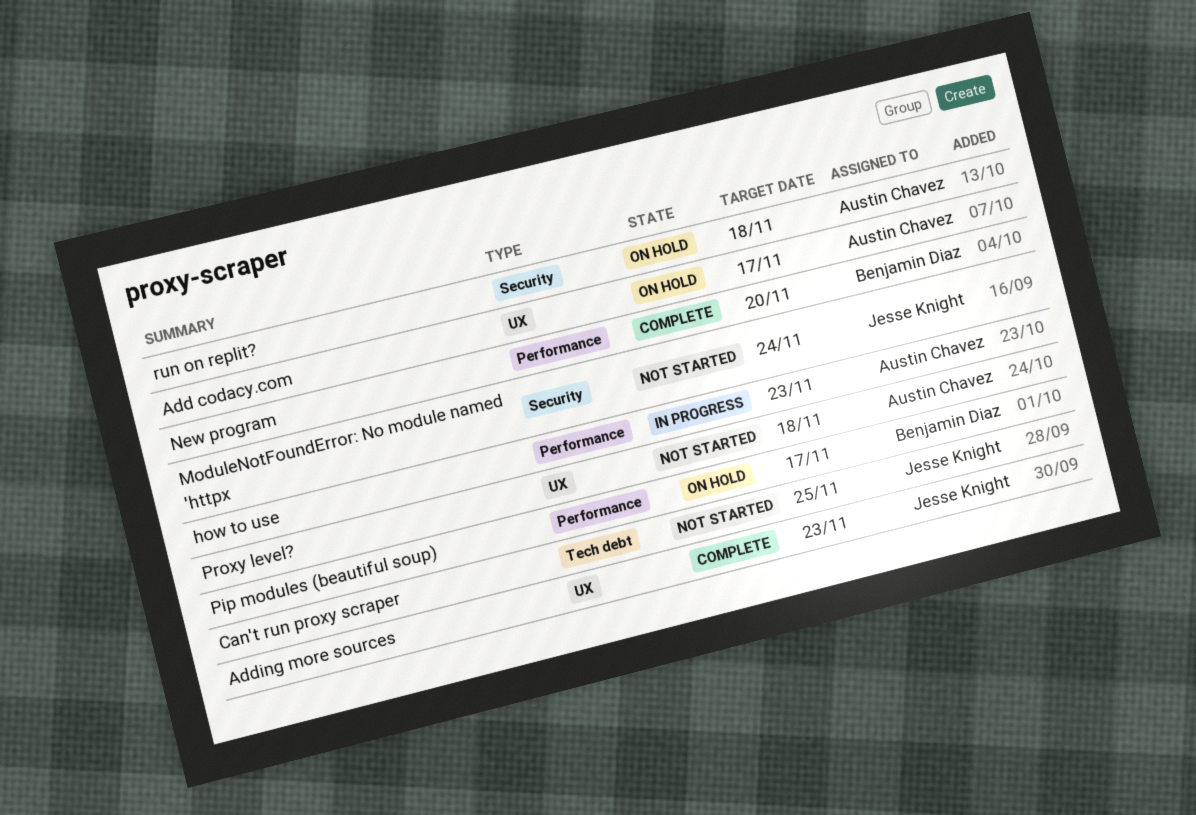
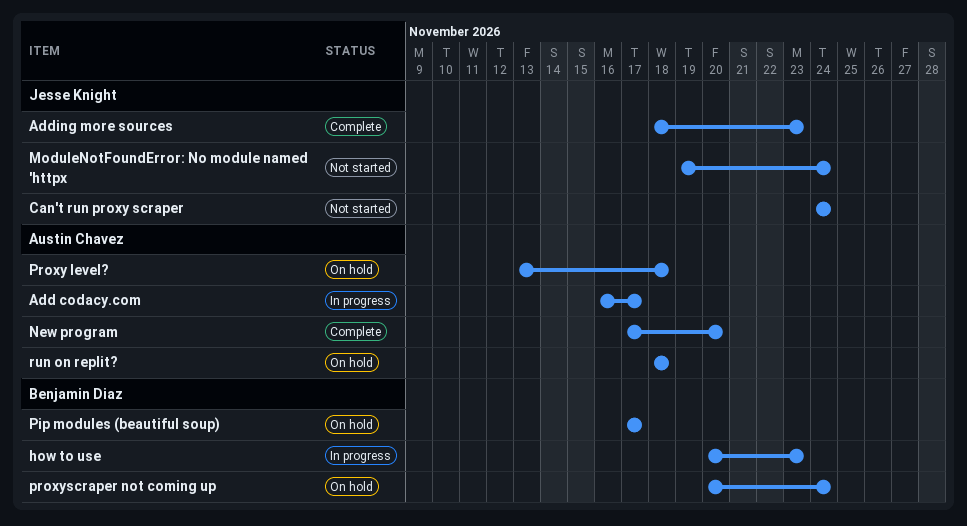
Add codacy.com, status: On hold -> In progress
Can't run proxy scraper, due: Nov 25 -> Nov 24
how to use, owner: Austin Chavez -> Benjamin Diaz
New program, owner: Benjamin Diaz -> Austin Chavez
Proxy level?, status: Not started -> On hold
proxyscraper not coming up: none -> present

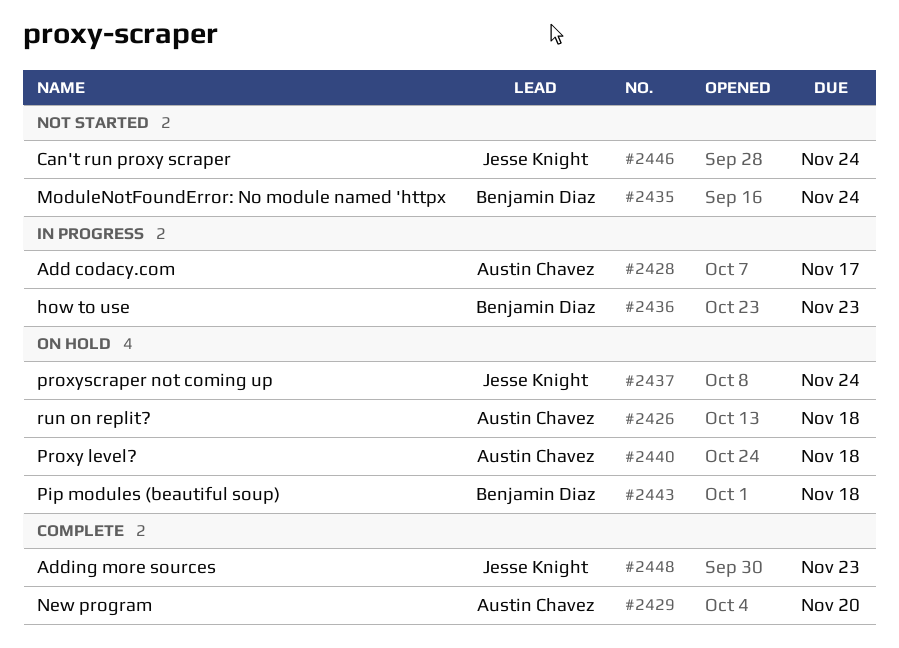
ModuleNotFoundError: No module named 'httpx, owner: Jesse Knight -> Benjamin Diaz
Pip modules (beautiful soup), due: Nov 17 -> Nov 18
proxyscraper not coming up, owner: Benjamin Diaz -> Jesse Knight

